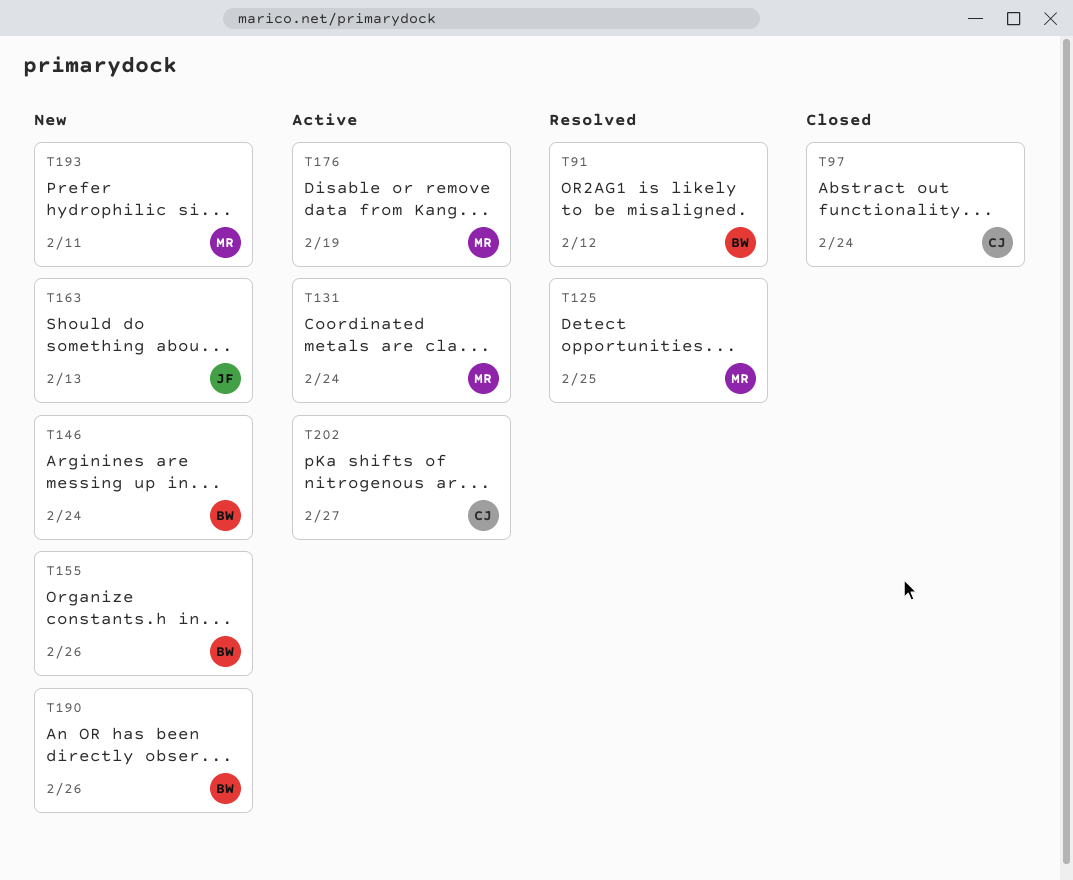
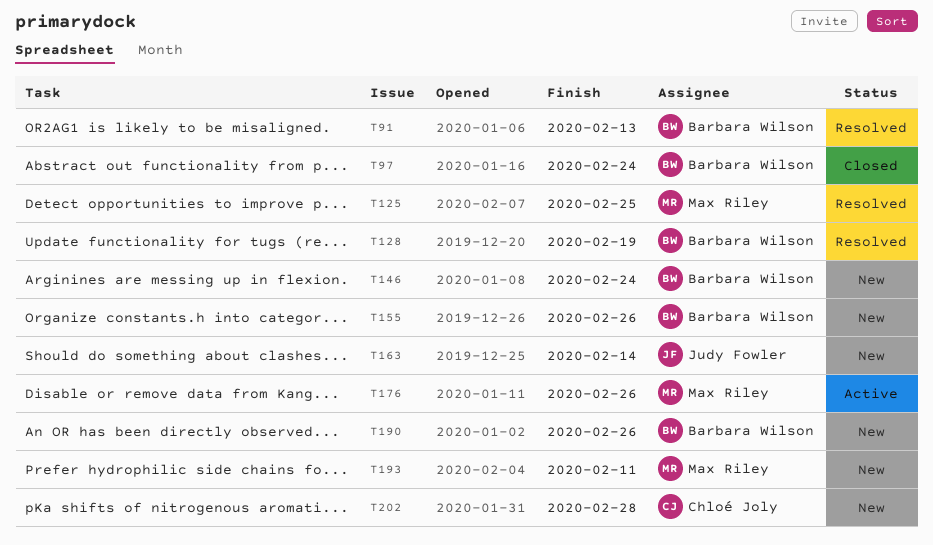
T91, due: Feb 12 -> Feb 13
T97, owner: Chloé Joly -> Barbara Wilson
T128: none -> present
T131: present -> none
T163, due: Feb 13 -> Feb 14
T176, due: Feb 19 -> Feb 26
T202, status: Active -> New
T202, due: Feb 27 -> Feb 28

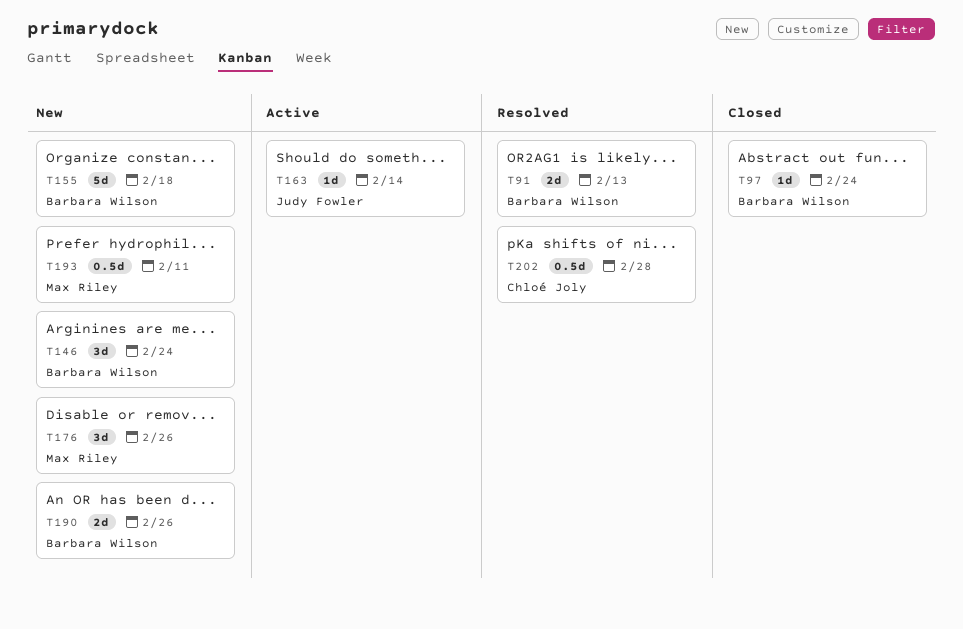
T125: present -> none
T128: present -> none
T155, due: Feb 26 -> Feb 18
T163, status: New -> Active
T176, status: Active -> New
T202, status: New -> Resolved

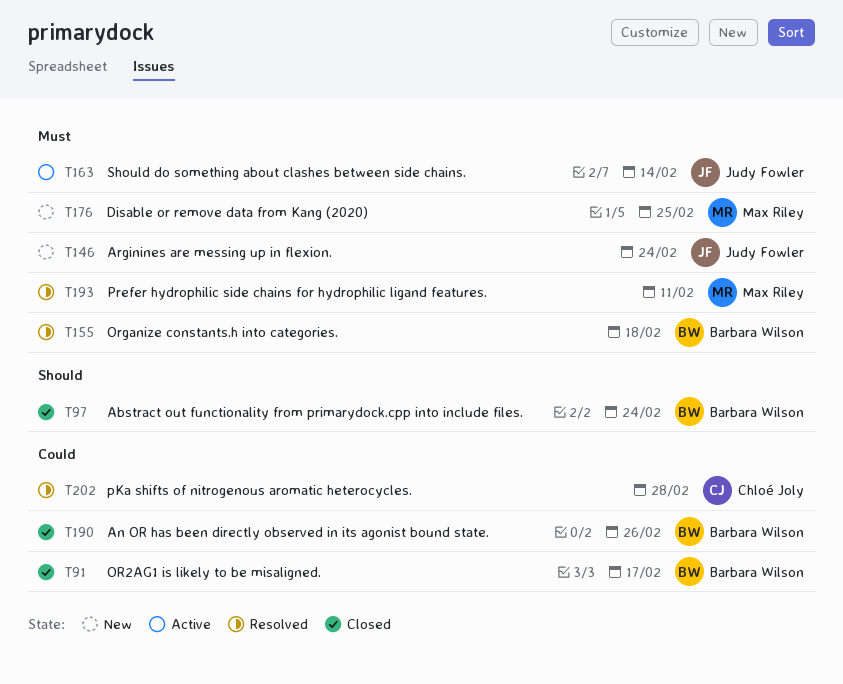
T91, status: Resolved -> Closed
T91, due: Feb 13 -> Feb 17
T146, owner: Barbara Wilson -> Judy Fowler
T155, status: New -> Resolved
T176, due: Feb 26 -> Feb 25
T190, status: New -> Closed
T193, status: New -> Resolved

